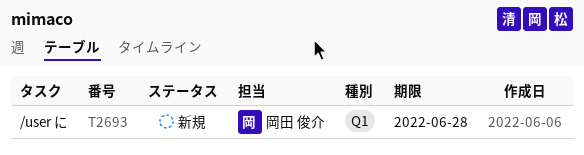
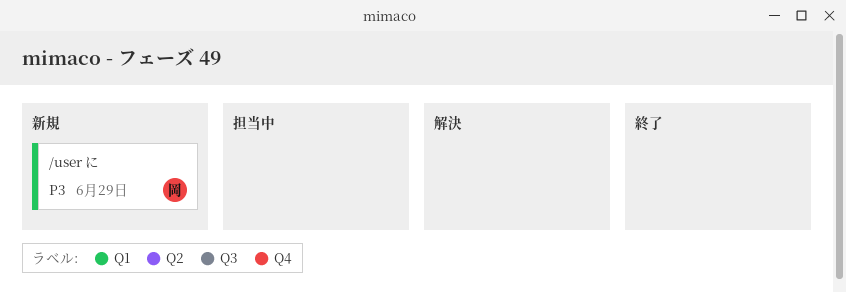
/user に, due: Jun 28 -> Jun 29

